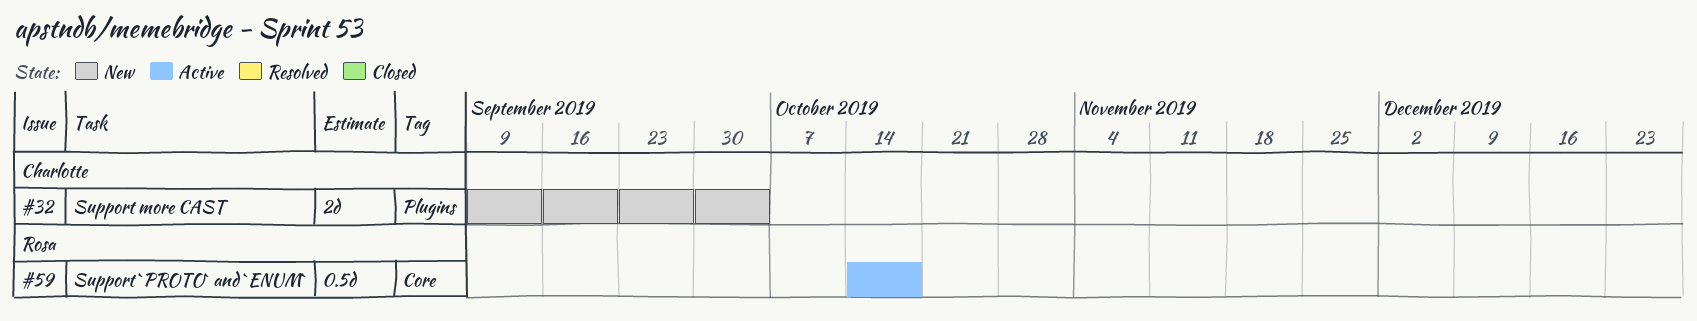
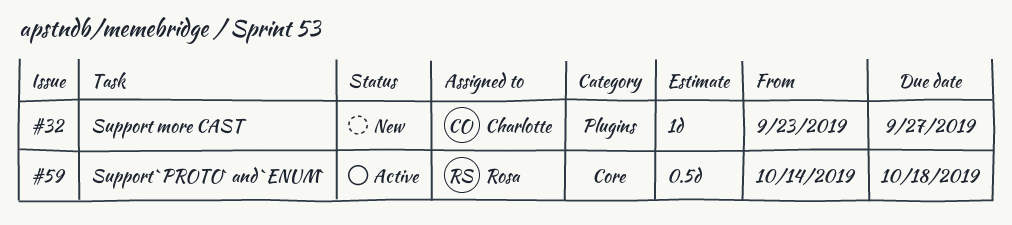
#32, estimate: 2d -> 1d
#32, start: Sep 9 -> Sep 23
#32, due: Oct 4 -> Sep 27

